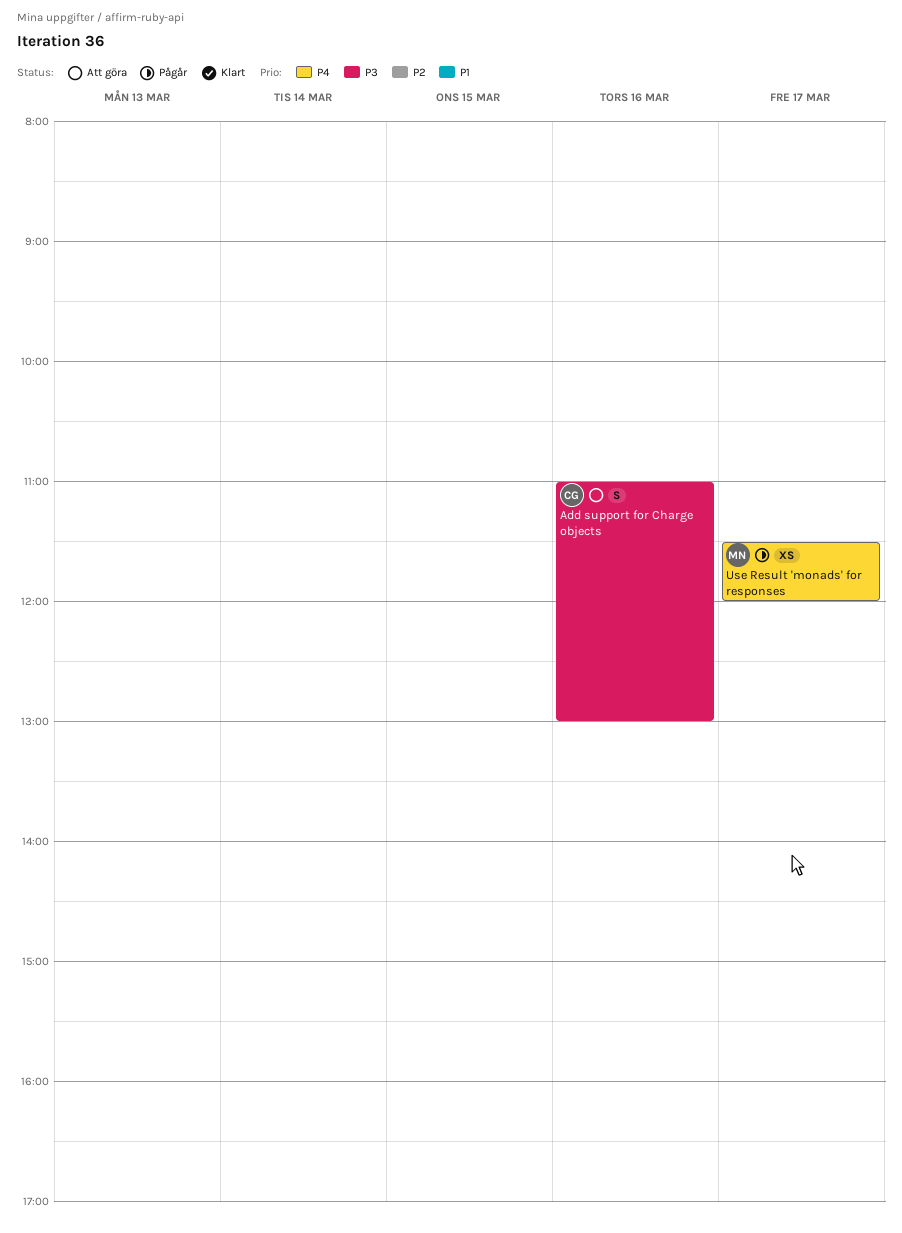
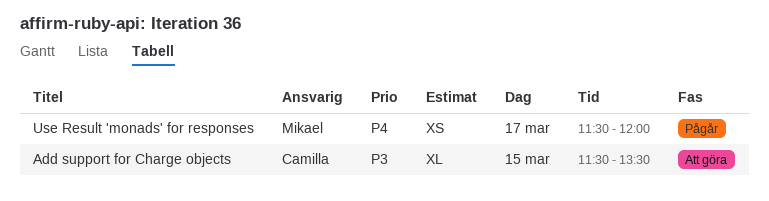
Add support for Charge objects, estimate: S -> XL
Add support for Charge objects, day: Mar 16 -> Mar 15
Add support for Charge objects, begins: 11:00 -> 11:30
Add support for Charge objects, ends: 13:00 -> 13:30

